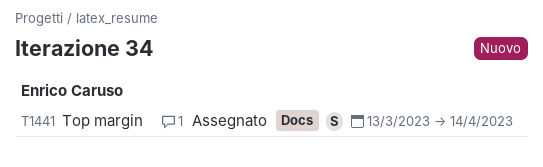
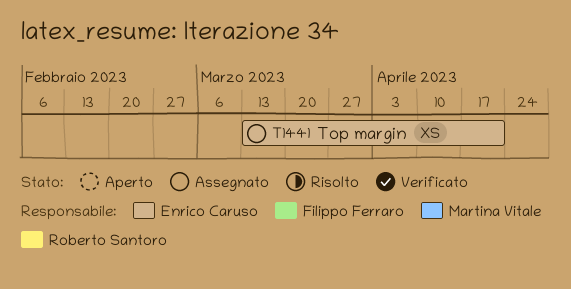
T1441, estimate: S -> XS
T1441, due: Apr 14 -> Apr 21

